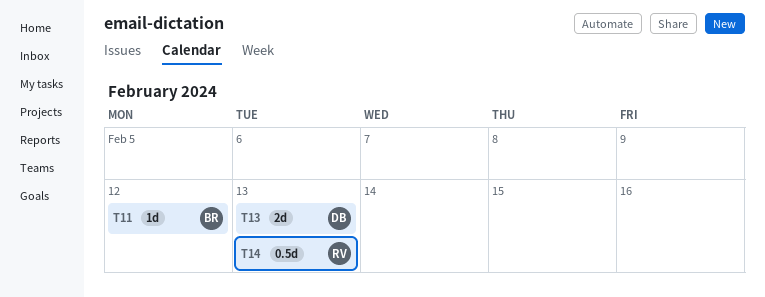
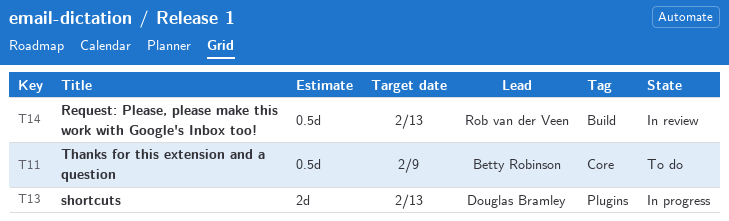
T11, estimate: 1d -> 0.5d
T11, due: Feb 12 -> Feb 9

